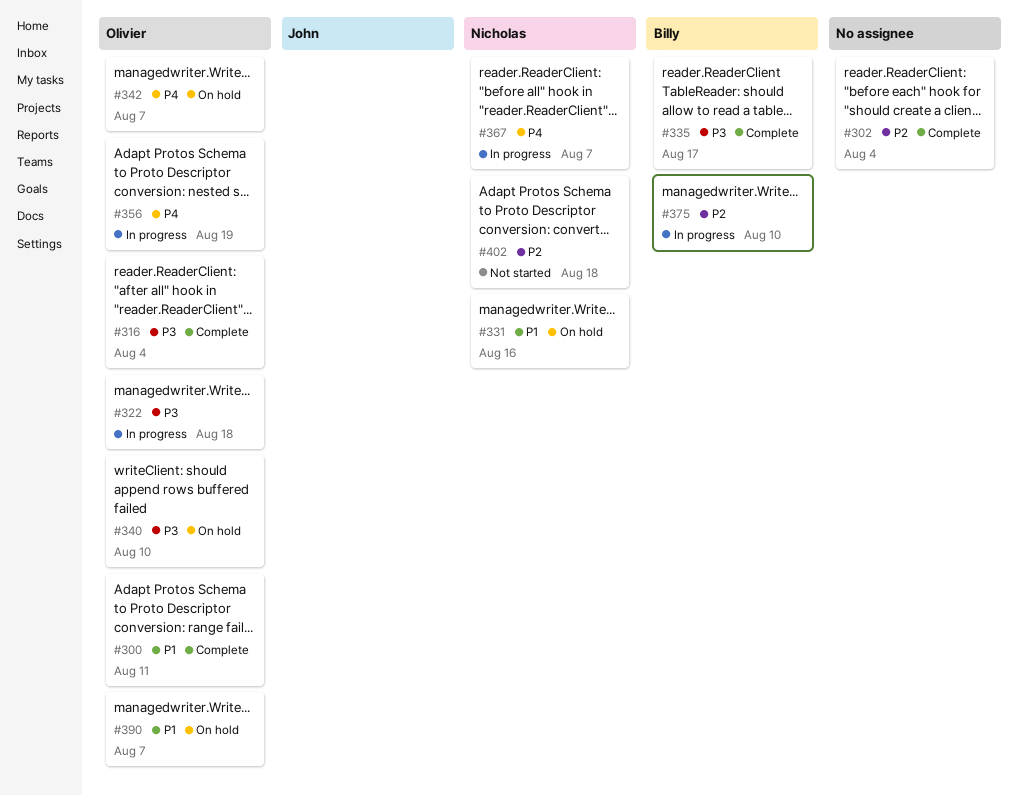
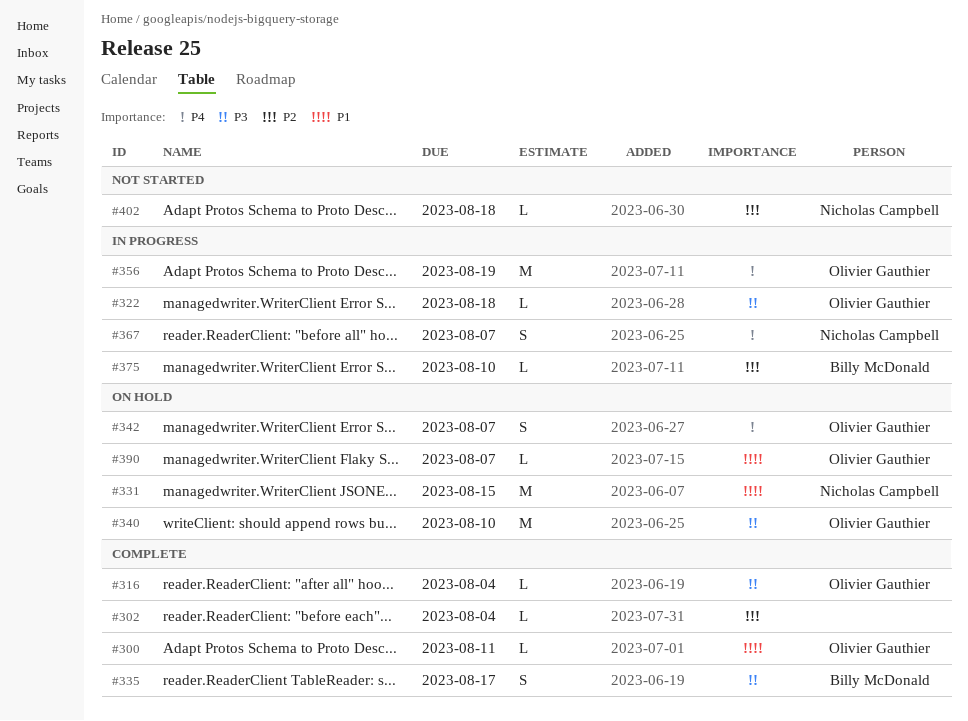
#331, due: Aug 16 -> Aug 15

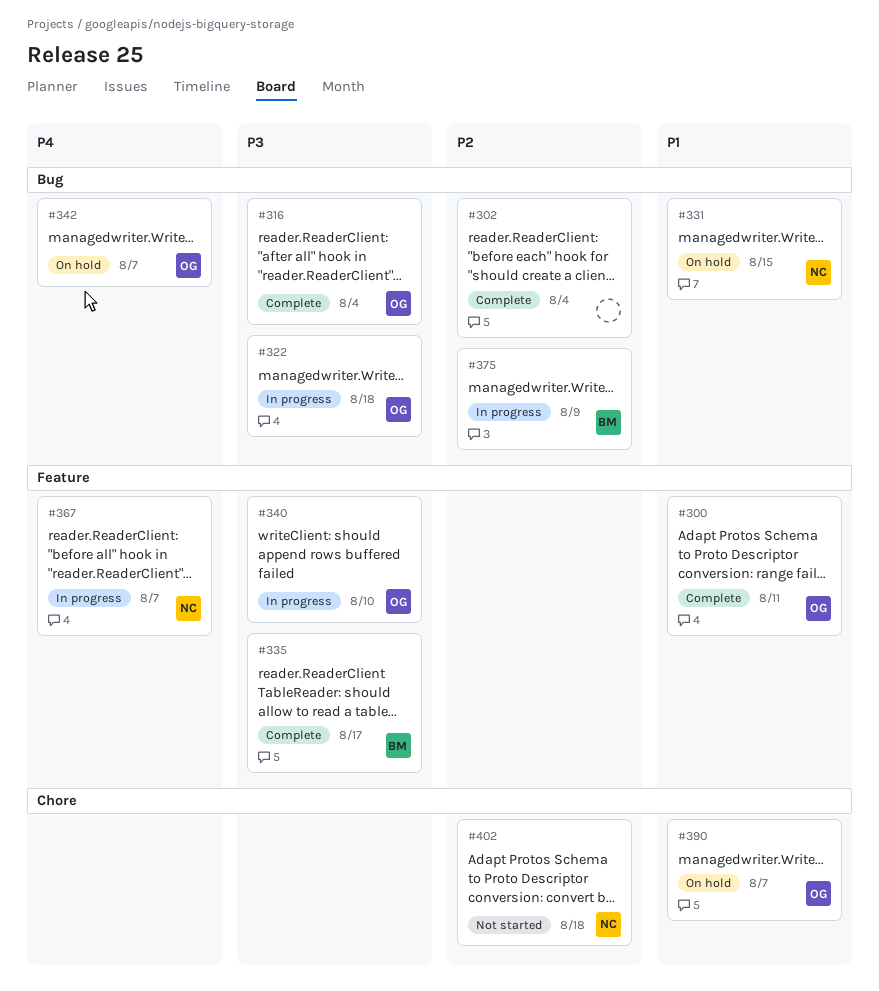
#340, status: On hold -> In progress
#356: present -> none
#375, due: Aug 10 -> Aug 9

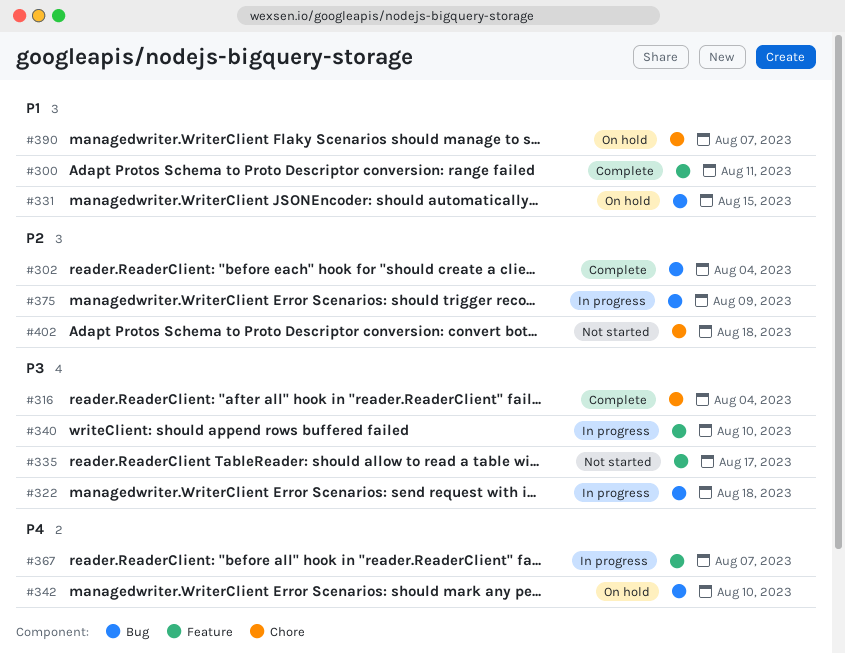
#316, label: Bug -> Chore
#335, status: Complete -> Not started
#342, due: Aug 7 -> Aug 10

